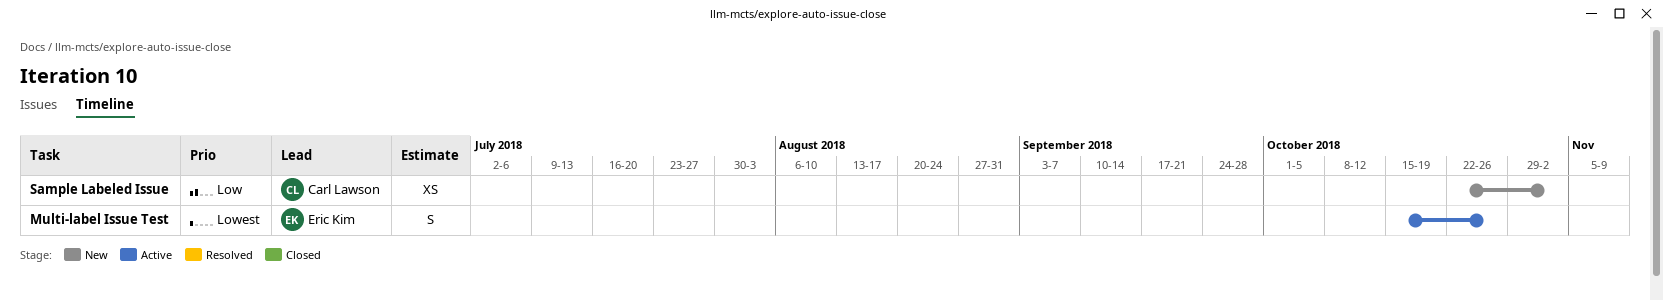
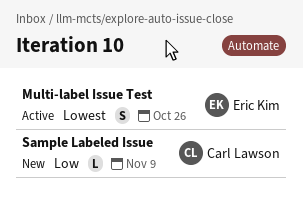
Sample Labeled Issue, estimate: XS -> L
Sample Labeled Issue, due: Nov 2 -> Nov 9

